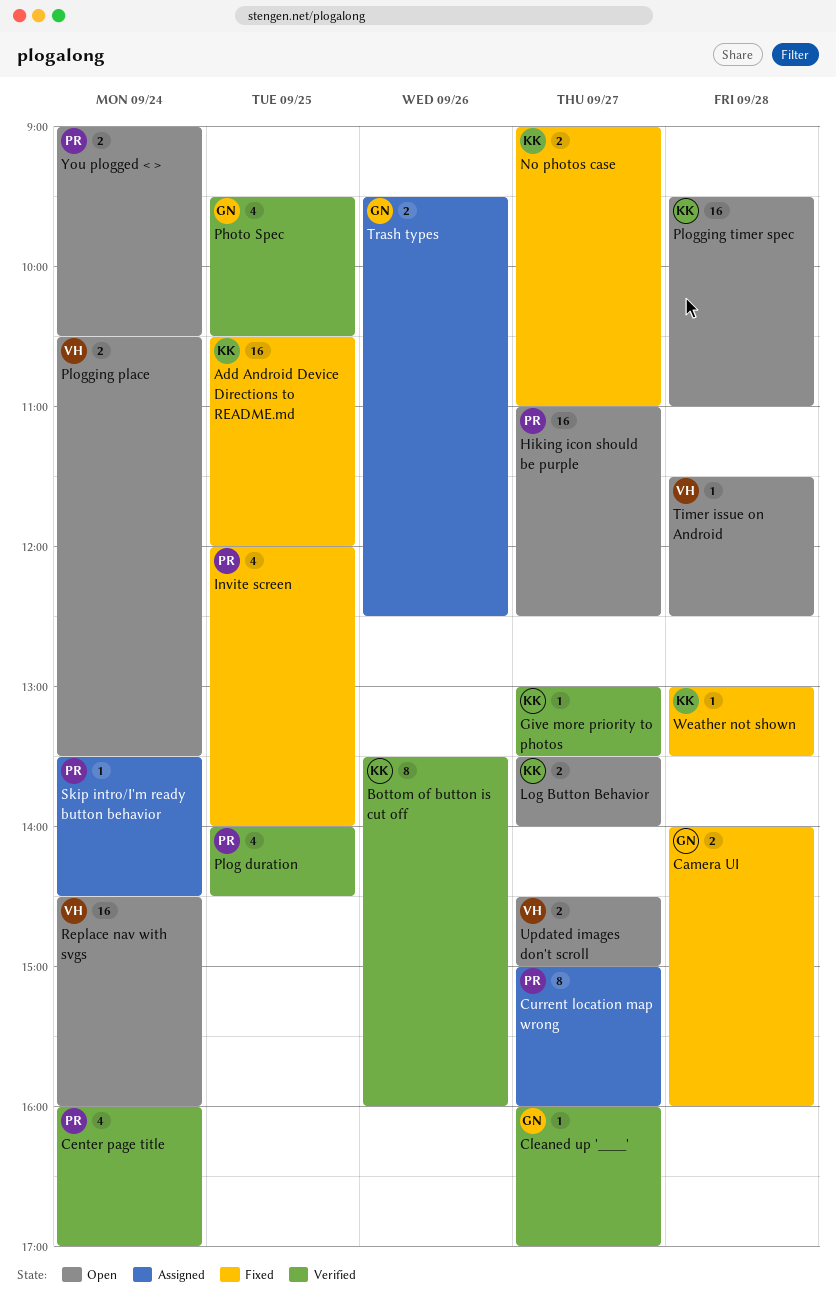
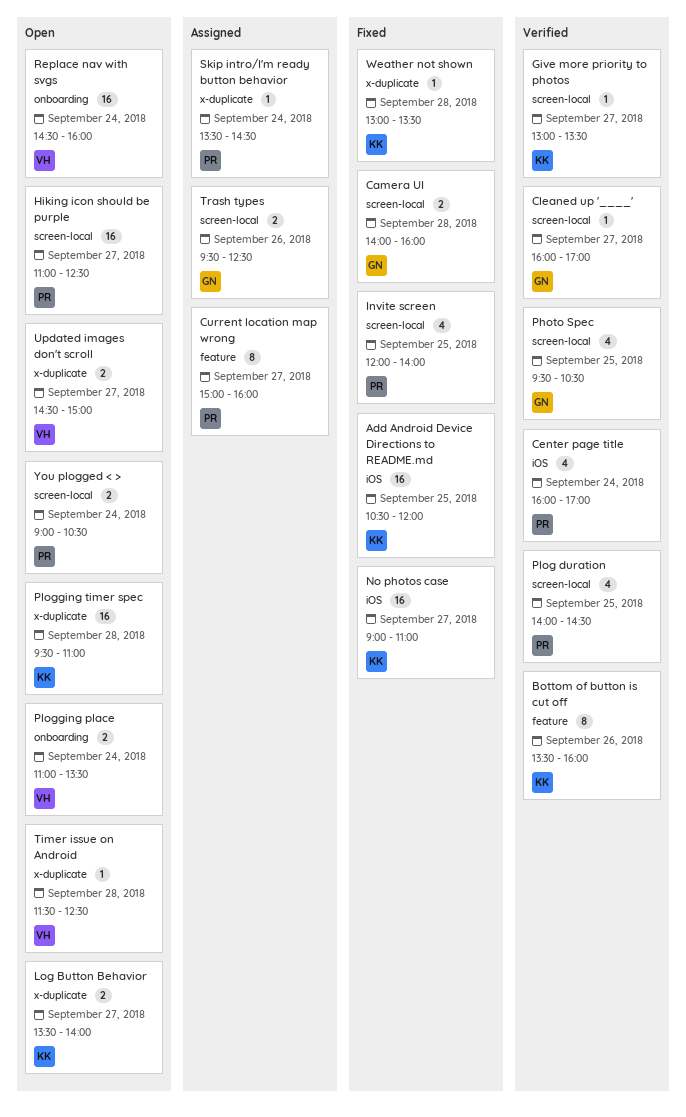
No photos case, estimate: 2 -> 16
Plogging place, begins: 10:30 -> 11:00

